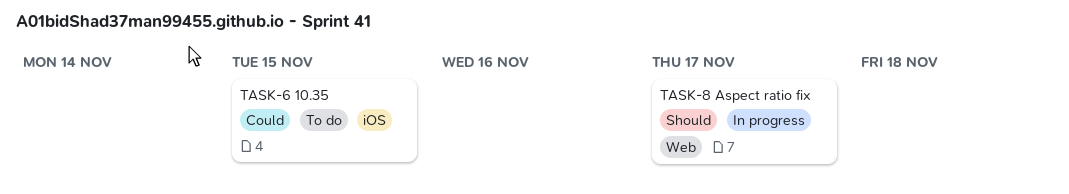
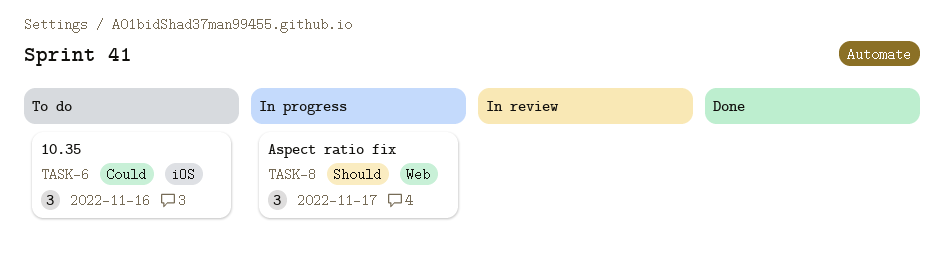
TASK-6, due: Nov 15 -> Nov 16

